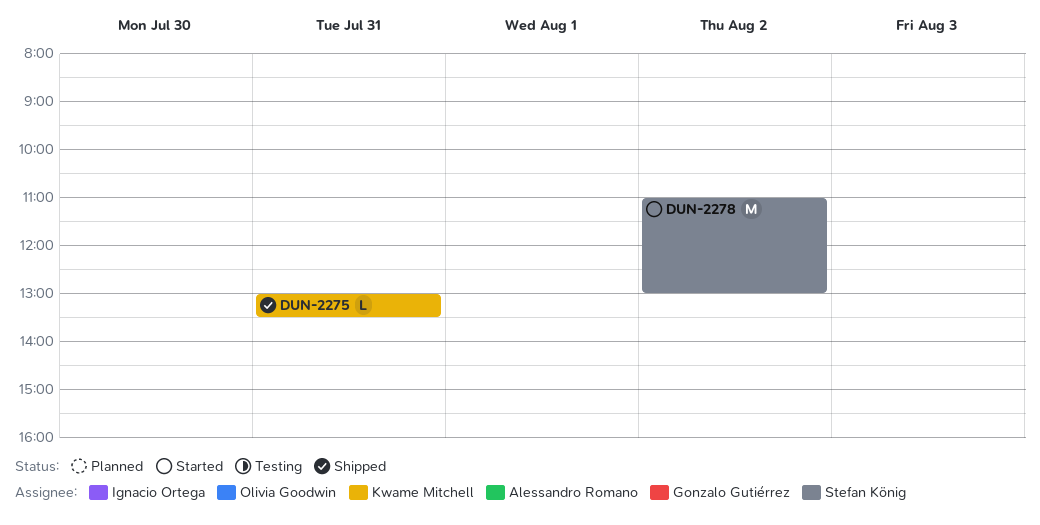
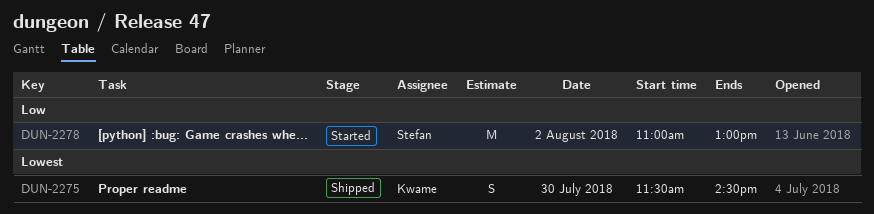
DUN-2275, estimate: L -> S
DUN-2275, day: Jul 31 -> Jul 30
DUN-2275, begins: 13:00 -> 11:30
DUN-2275, ends: 13:30 -> 14:30

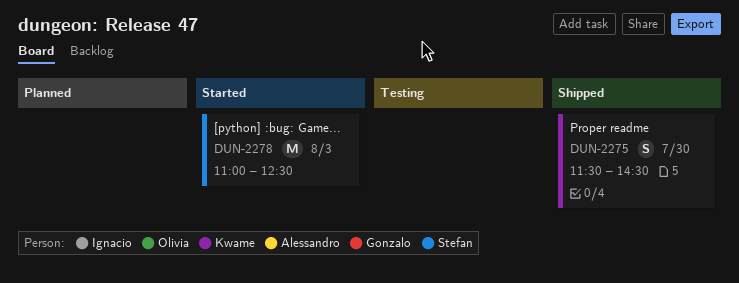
DUN-2278, day: Aug 2 -> Aug 3
DUN-2278, ends: 13:00 -> 12:30

